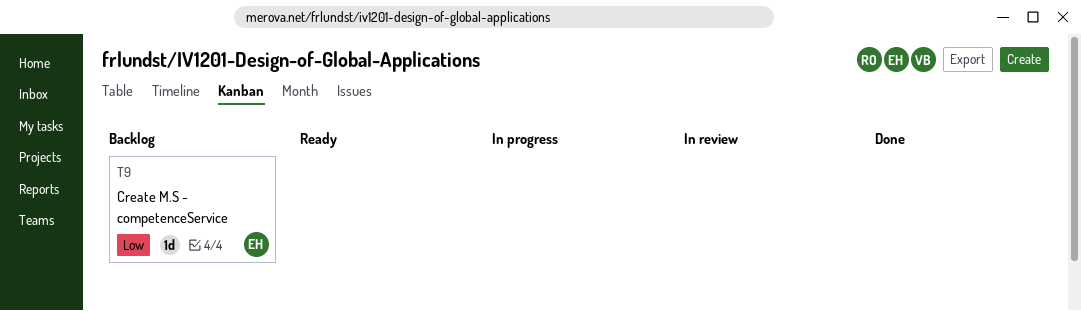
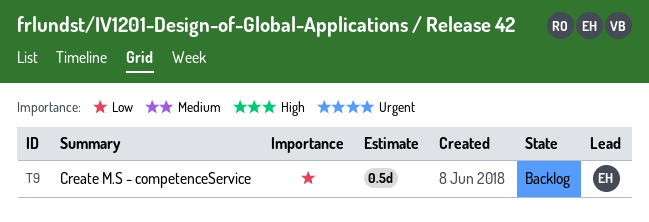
T9, estimate: 1d -> 0.5d

